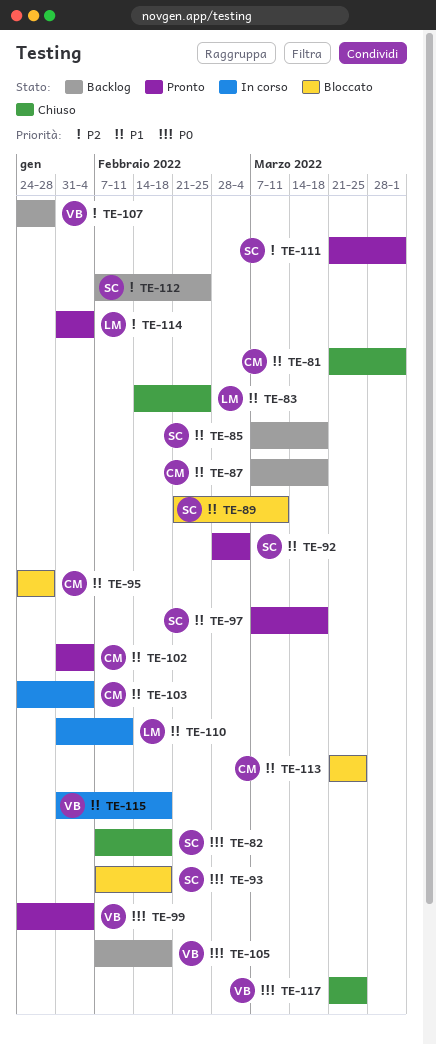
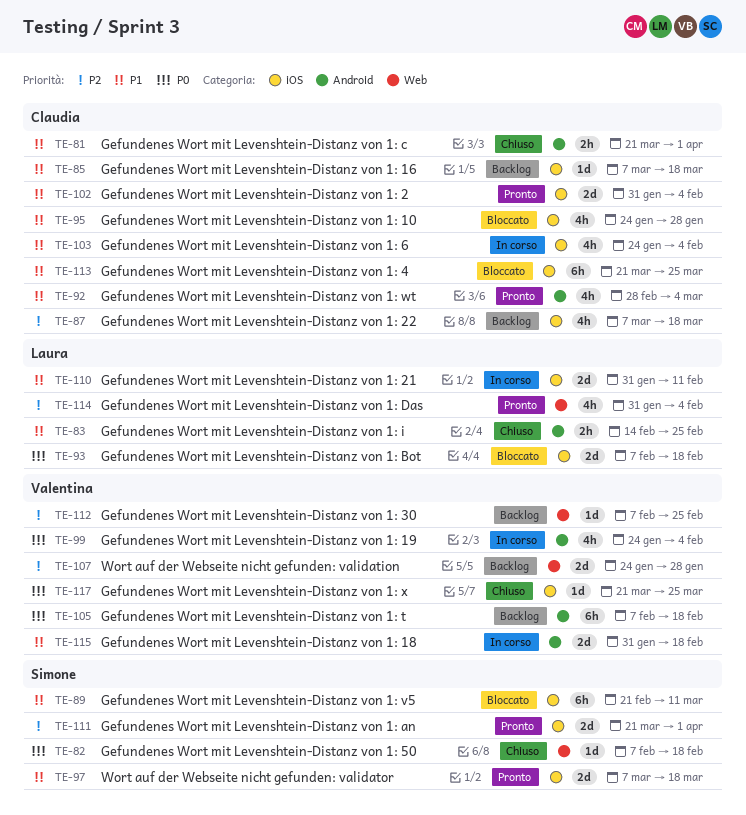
TE-85, owner: Simone -> Claudia
TE-87, priority: P1 -> P2
TE-92, owner: Simone -> Claudia
TE-93, owner: Simone -> Laura
TE-99, status: Pronto -> In corso
TE-112, owner: Simone -> Valentina

